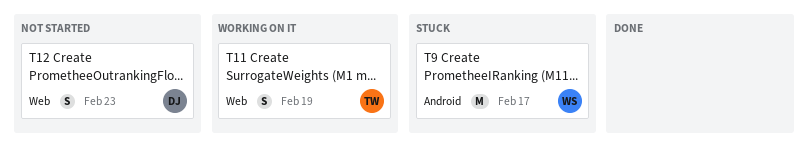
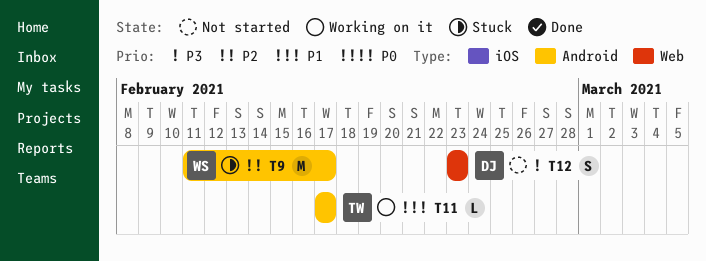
T11, label: Web -> Android
T11, estimate: S -> L
T11, due: Feb 19 -> Feb 17

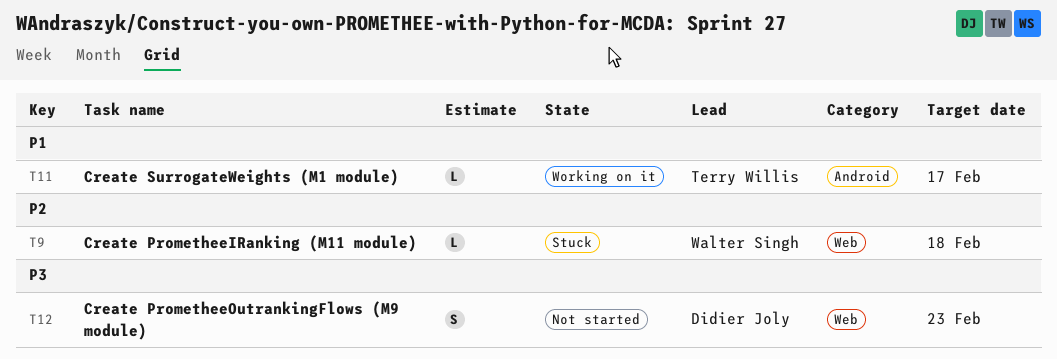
T9, label: Android -> Web
T9, estimate: M -> L
T9, due: Feb 17 -> Feb 18

